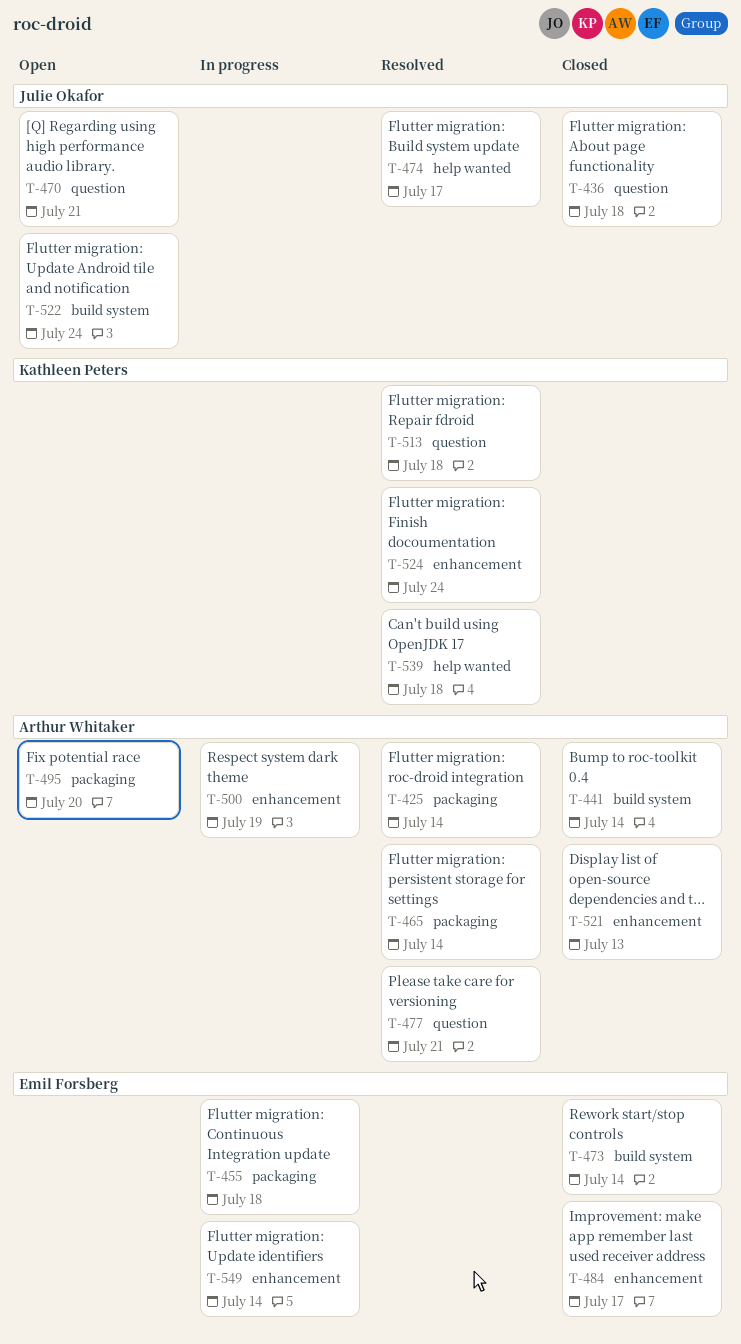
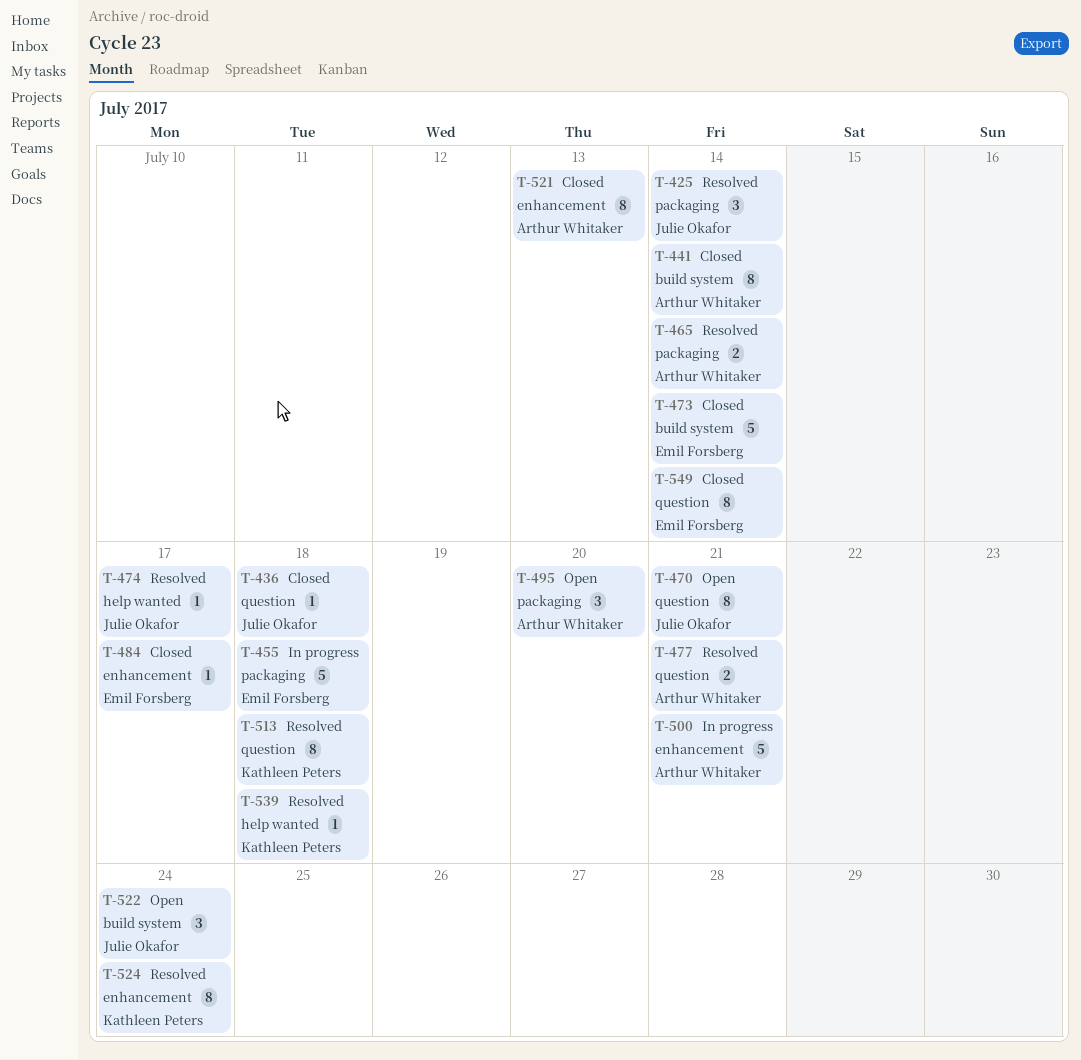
T-425, owner: Arthur Whitaker -> Julie Okafor
T-500, due: Jul 19 -> Jul 21
T-549, status: In progress -> Closed
T-549, label: enhancement -> question

